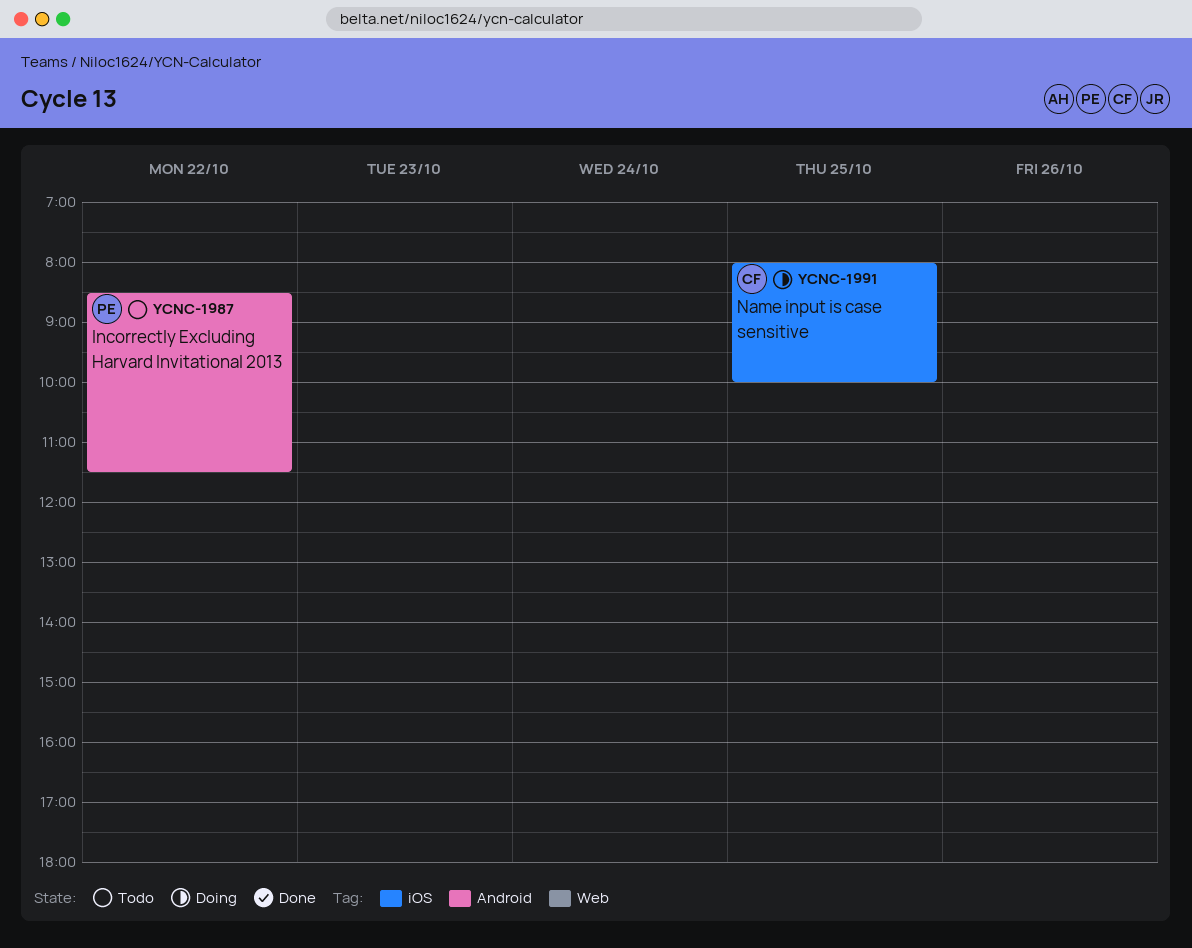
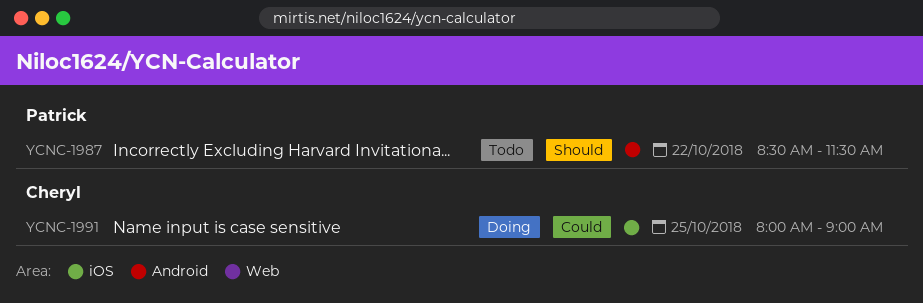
YCNC-1991, ends: 10:00 -> 09:00

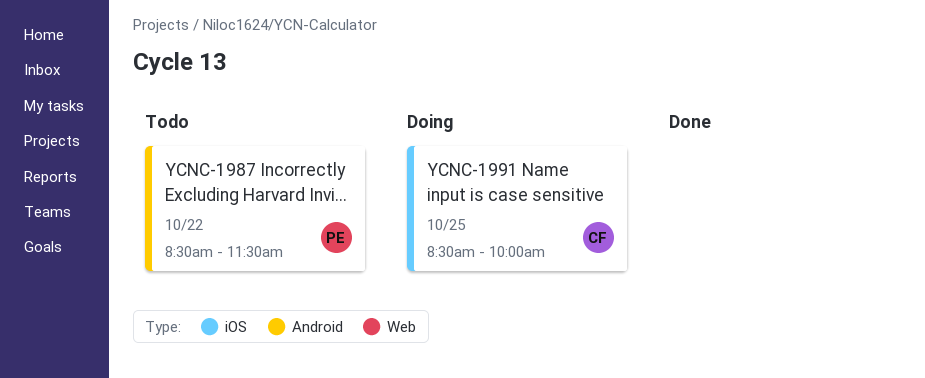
YCNC-1991, begins: 08:00 -> 08:30
YCNC-1991, ends: 09:00 -> 10:00

